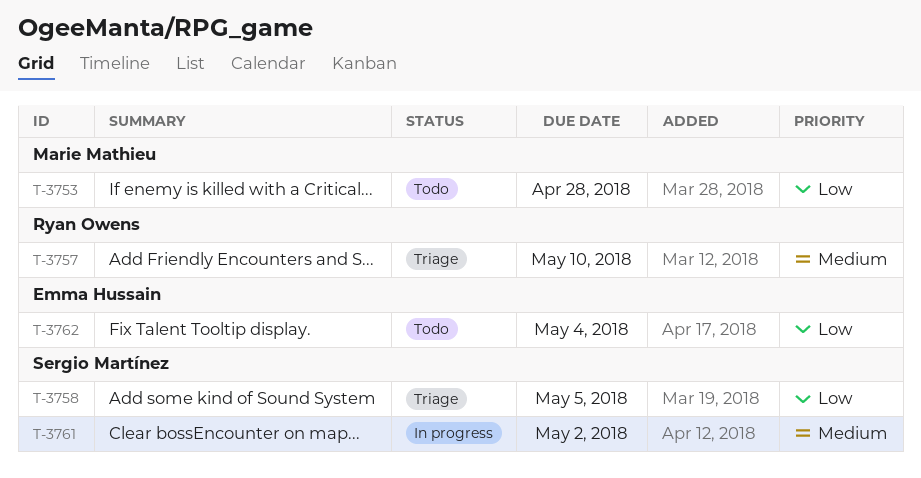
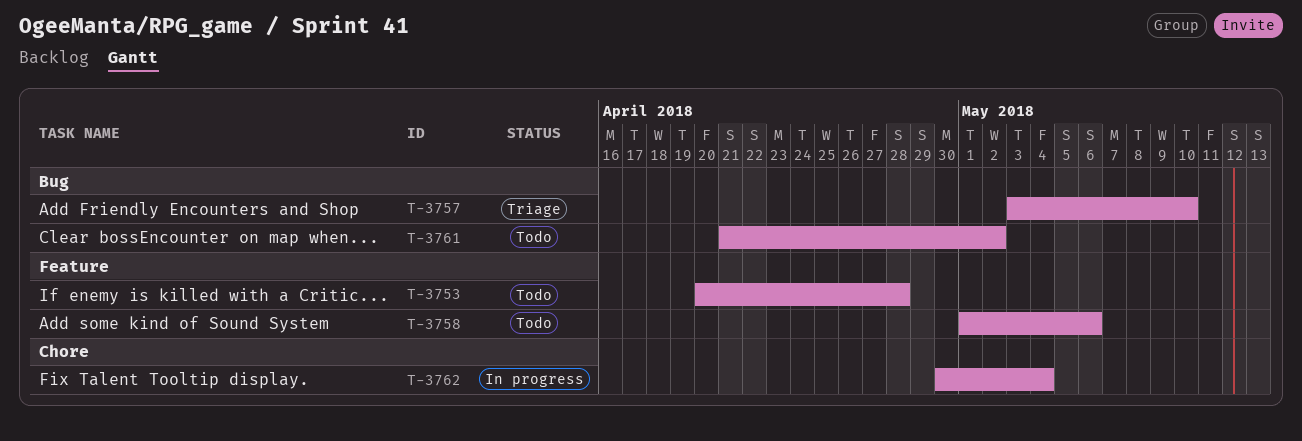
T-3758, status: Triage -> Todo
T-3758, due: May 5 -> May 6
T-3761, status: In progress -> Todo
T-3762, status: Todo -> In progress

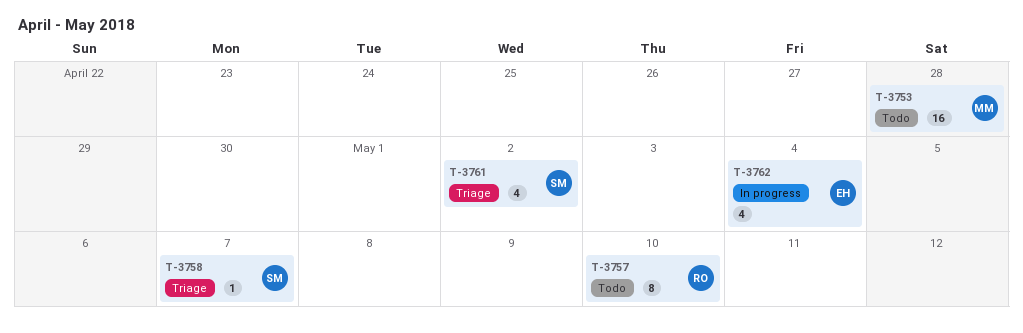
T-3757, status: Triage -> Todo
T-3758, status: Todo -> Triage
T-3758, due: May 6 -> May 7
T-3761, status: Todo -> Triage

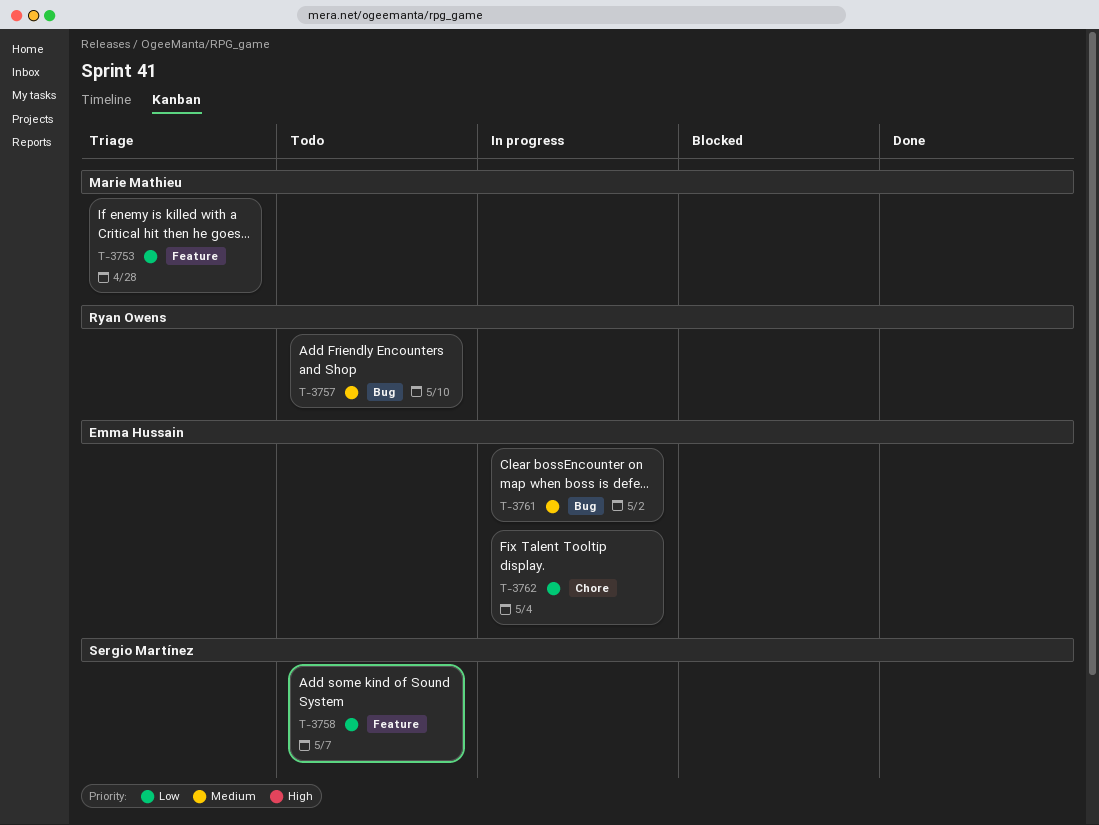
T-3753, status: Todo -> Triage
T-3758, status: Triage -> Todo
T-3761, status: Triage -> In progress
T-3761, owner: Sergio Martínez -> Emma Hussain

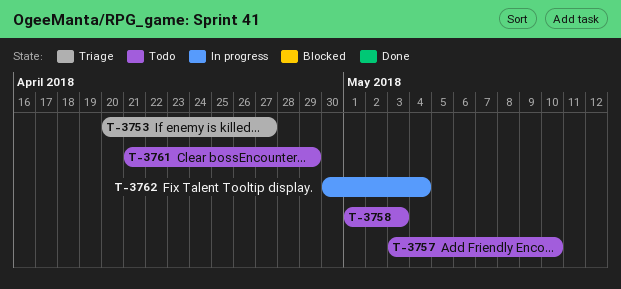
T-3753, due: Apr 28 -> Apr 27
T-3758, due: May 7 -> May 3
T-3761, status: In progress -> Todo
T-3761, due: May 2 -> Apr 29

